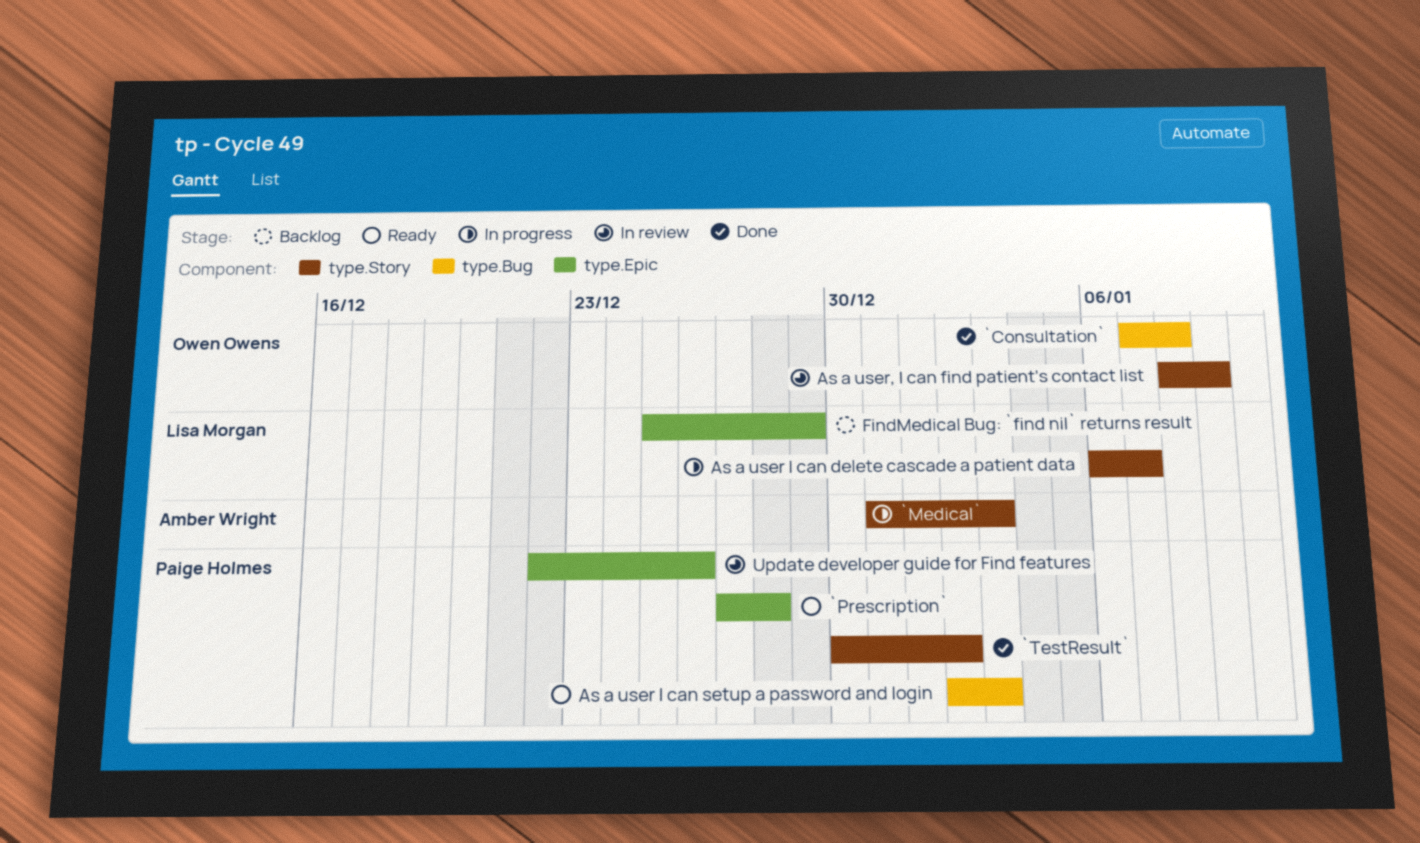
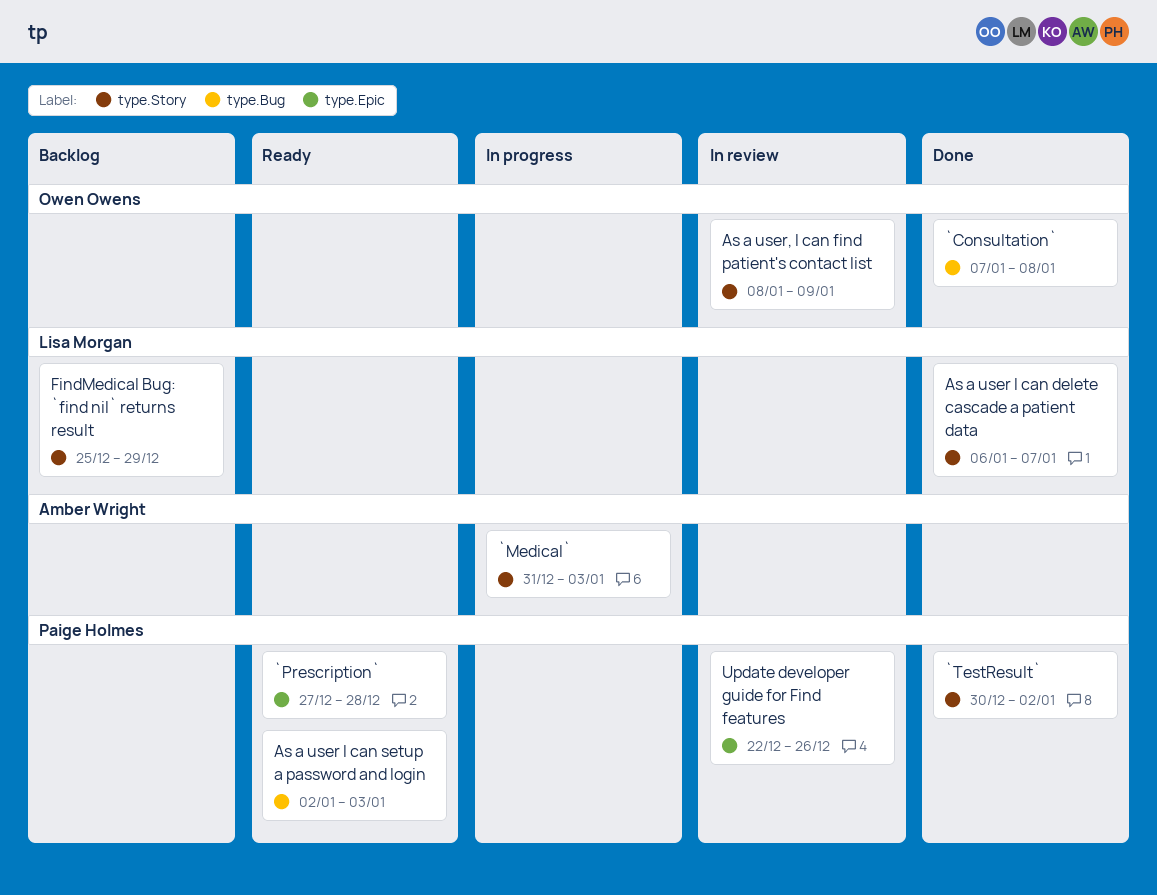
As a user I can delete cascade a patient data, status: In progress -> Done
FindMedical Bug: `find nil` returns result, label: type.Epic -> type.Story

